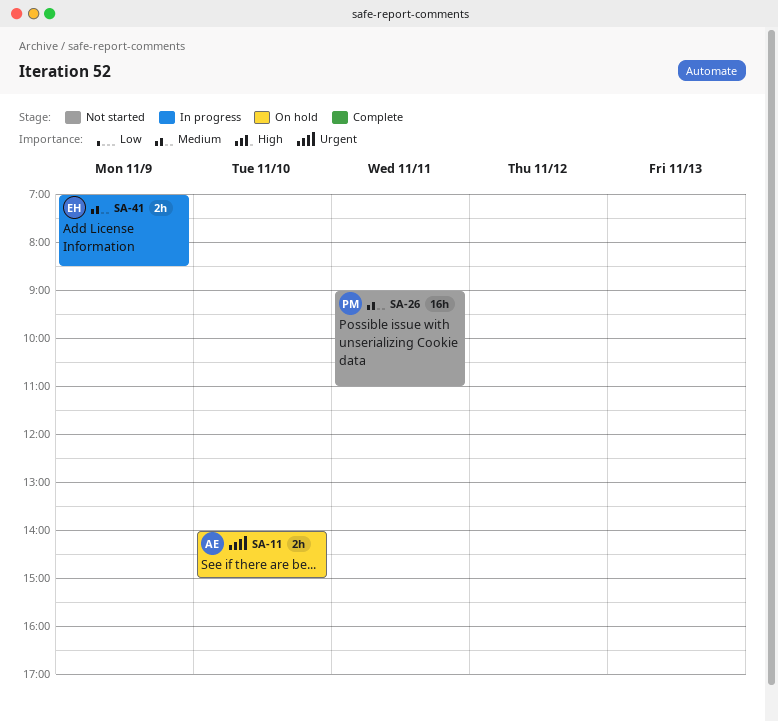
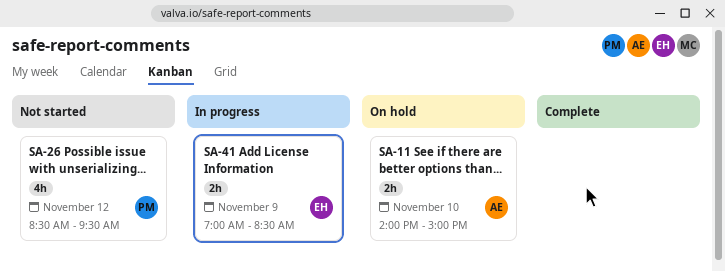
SA-26, estimate: 16h -> 4h
SA-26, day: Nov 11 -> Nov 12
SA-26, begins: 09:00 -> 08:30
SA-26, ends: 11:00 -> 09:30

